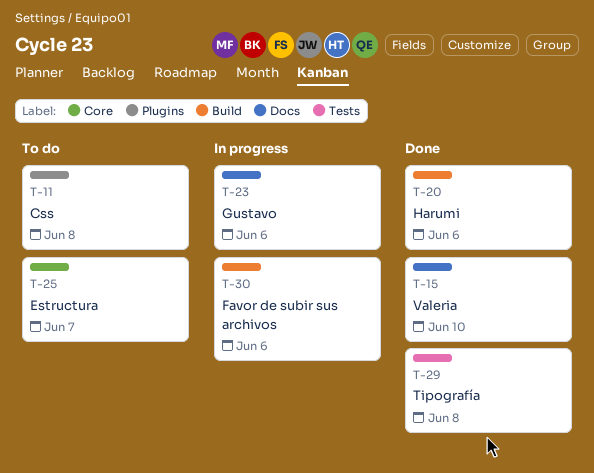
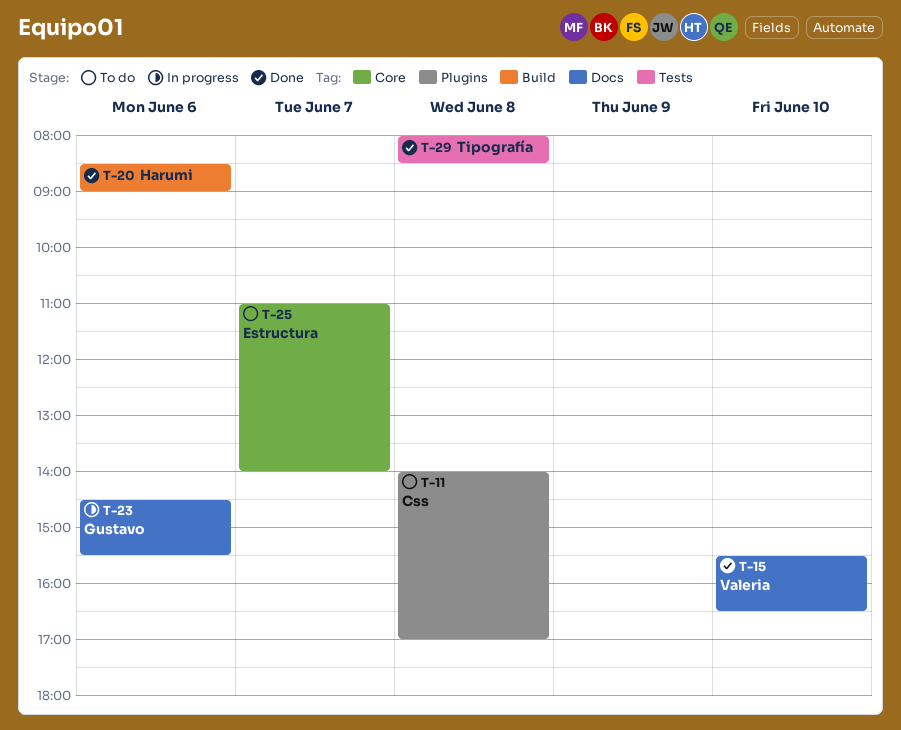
T-30: present -> none

